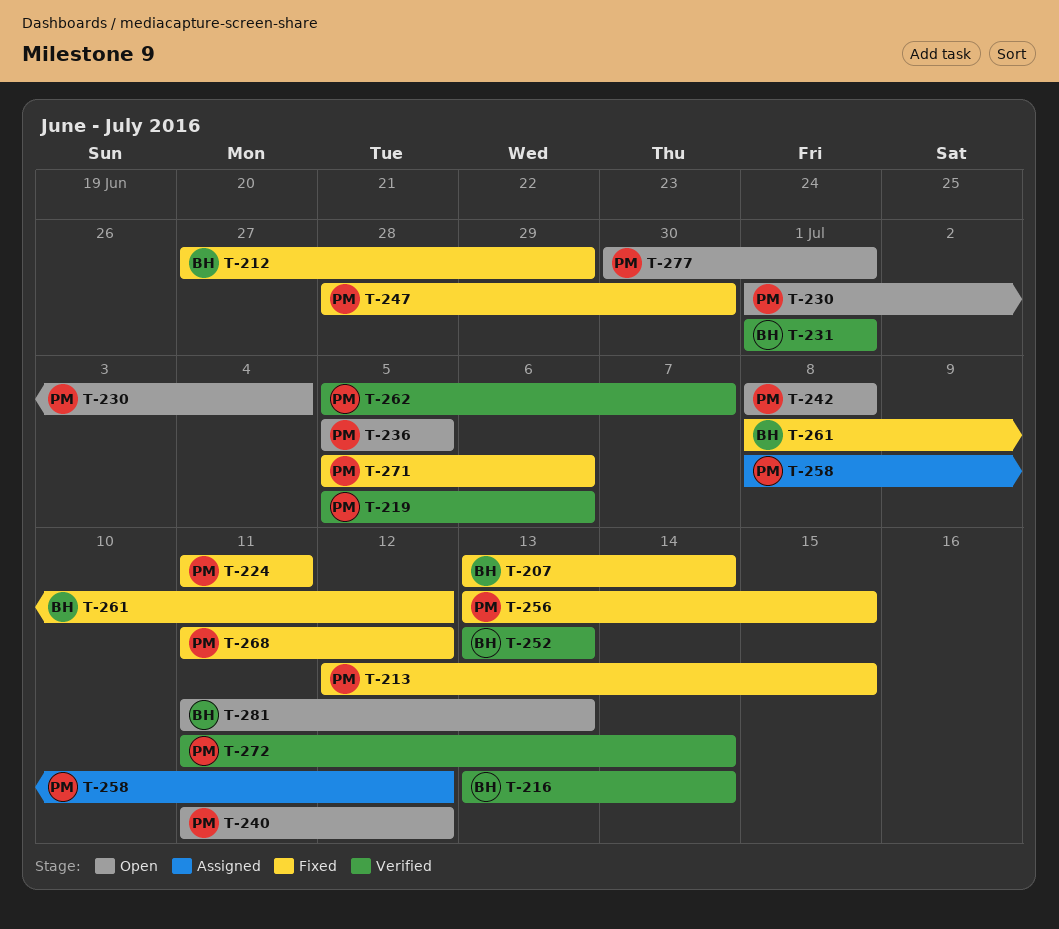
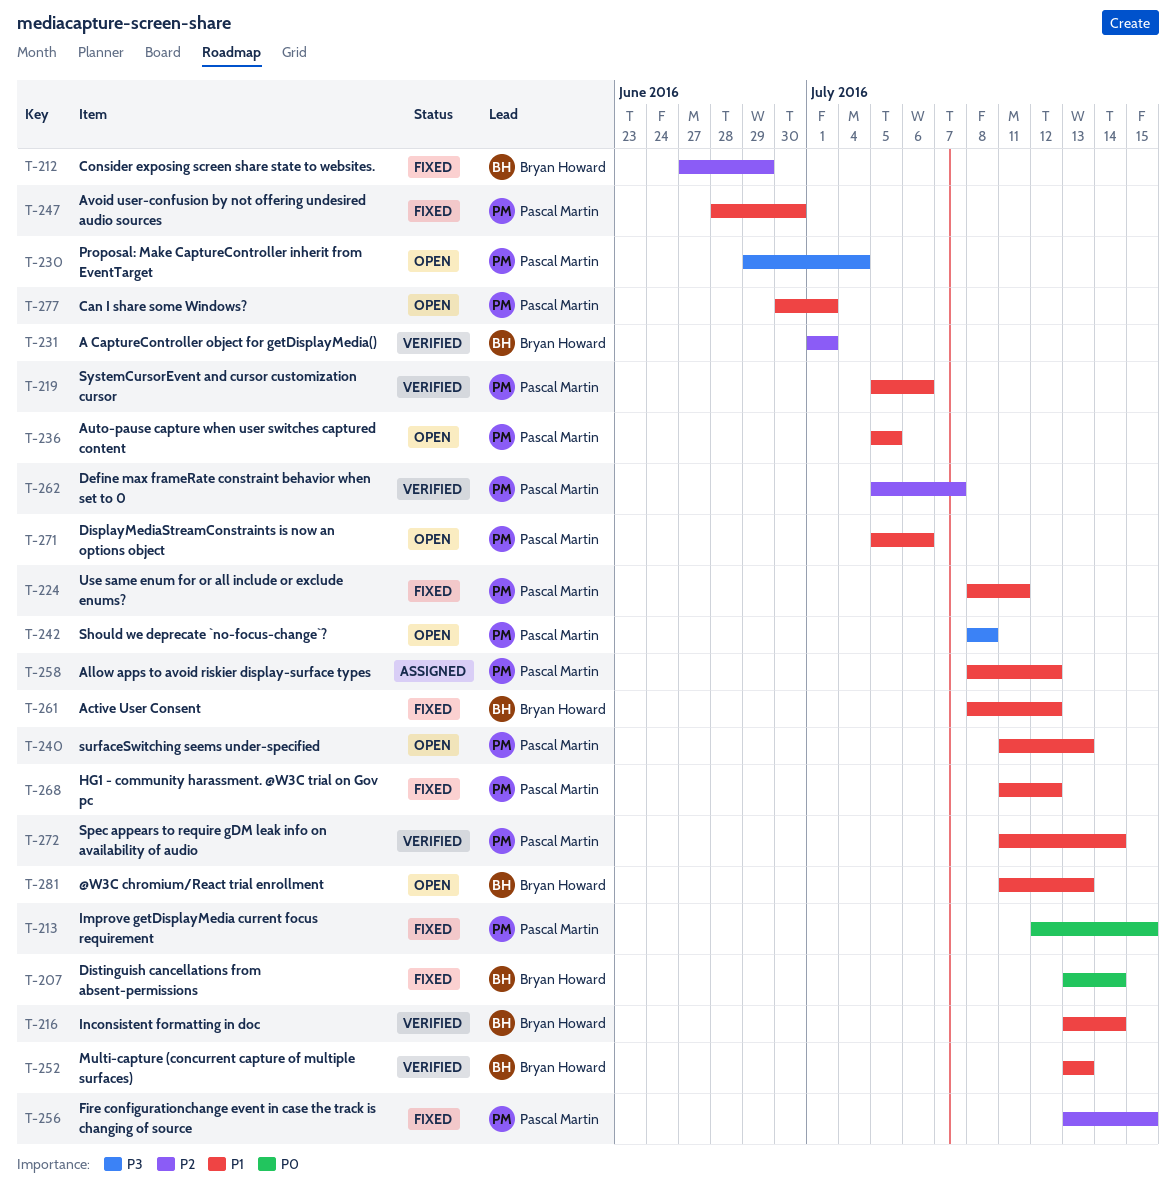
T-224, start: Jul 11 -> Jul 8
T-230, start: Jul 1 -> Jun 29
T-240, due: Jul 12 -> Jul 13
T-271, status: Fixed -> Open

